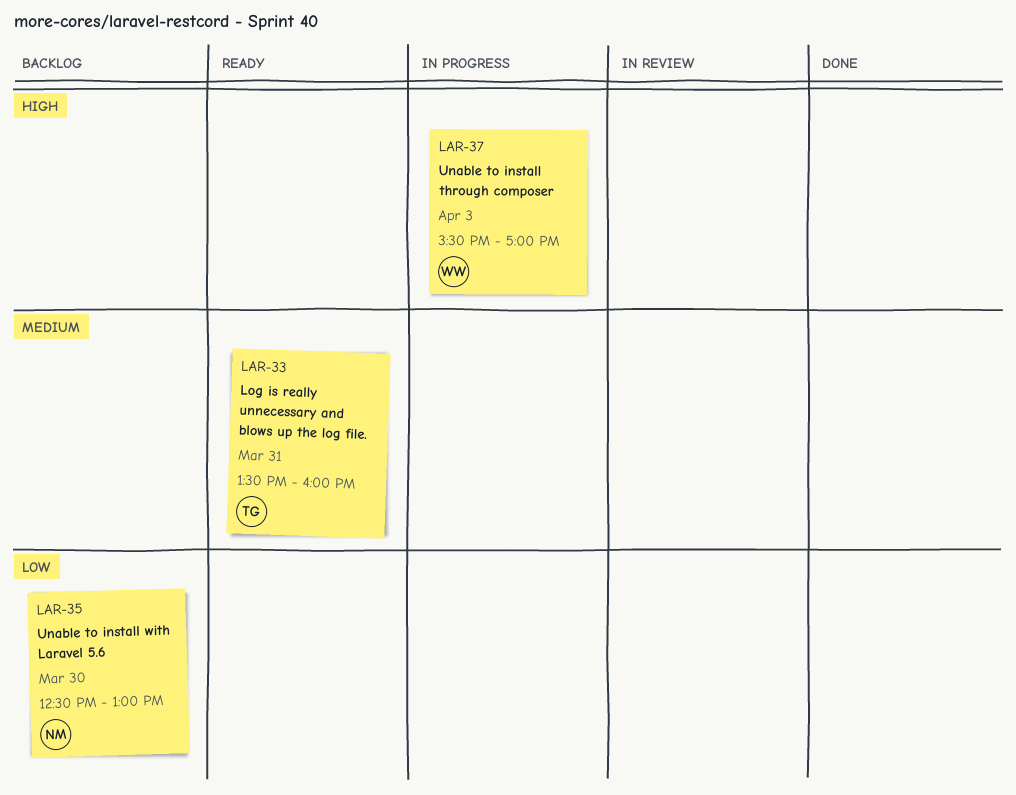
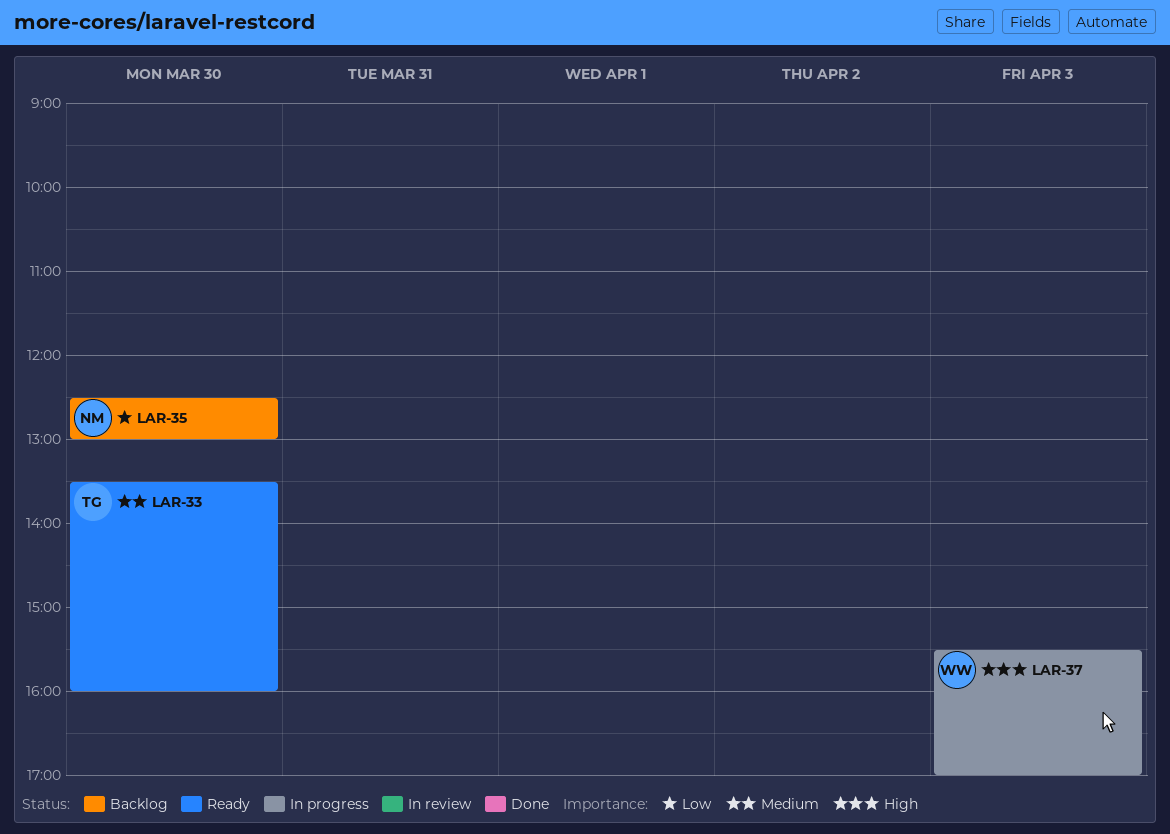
LAR-33, day: Mar 31 -> Mar 30

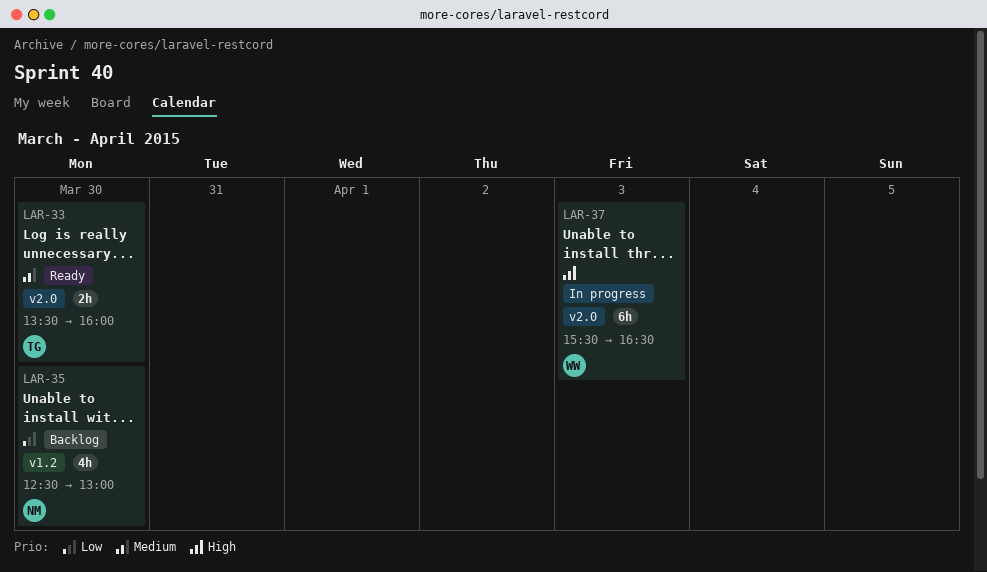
LAR-37, ends: 17:00 -> 16:30

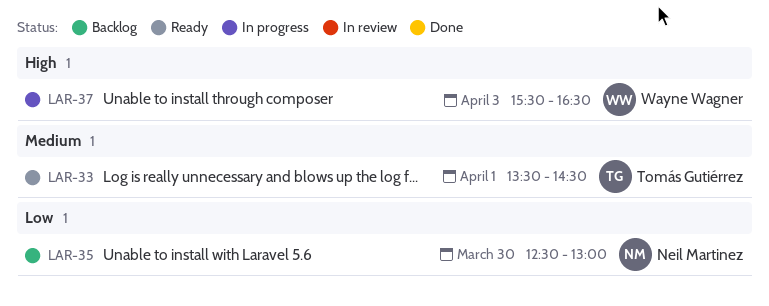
LAR-33, day: Mar 30 -> Apr 1
LAR-33, ends: 16:00 -> 14:30

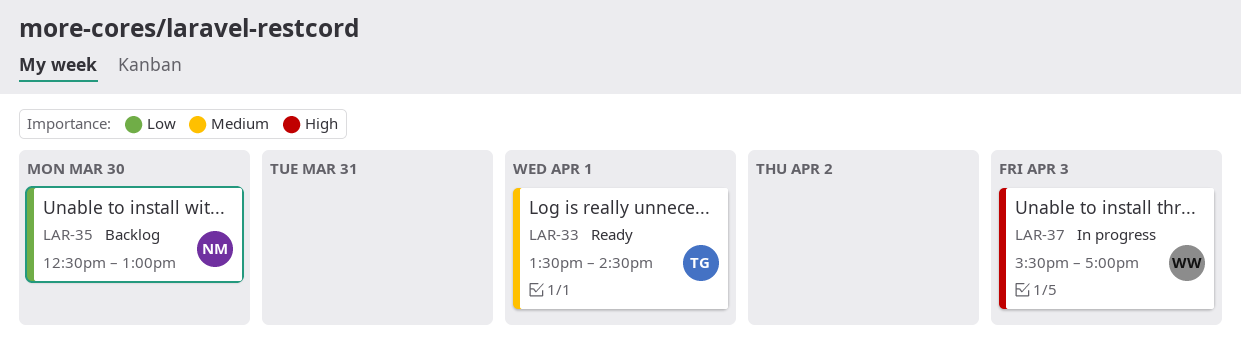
LAR-37, ends: 16:30 -> 17:00

